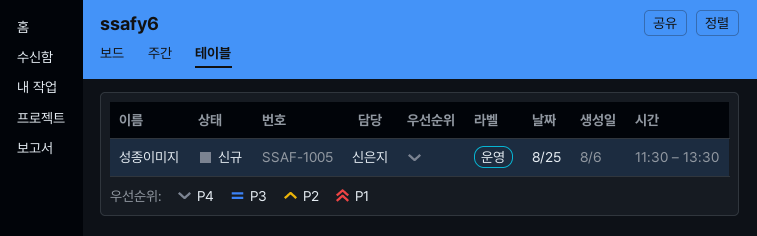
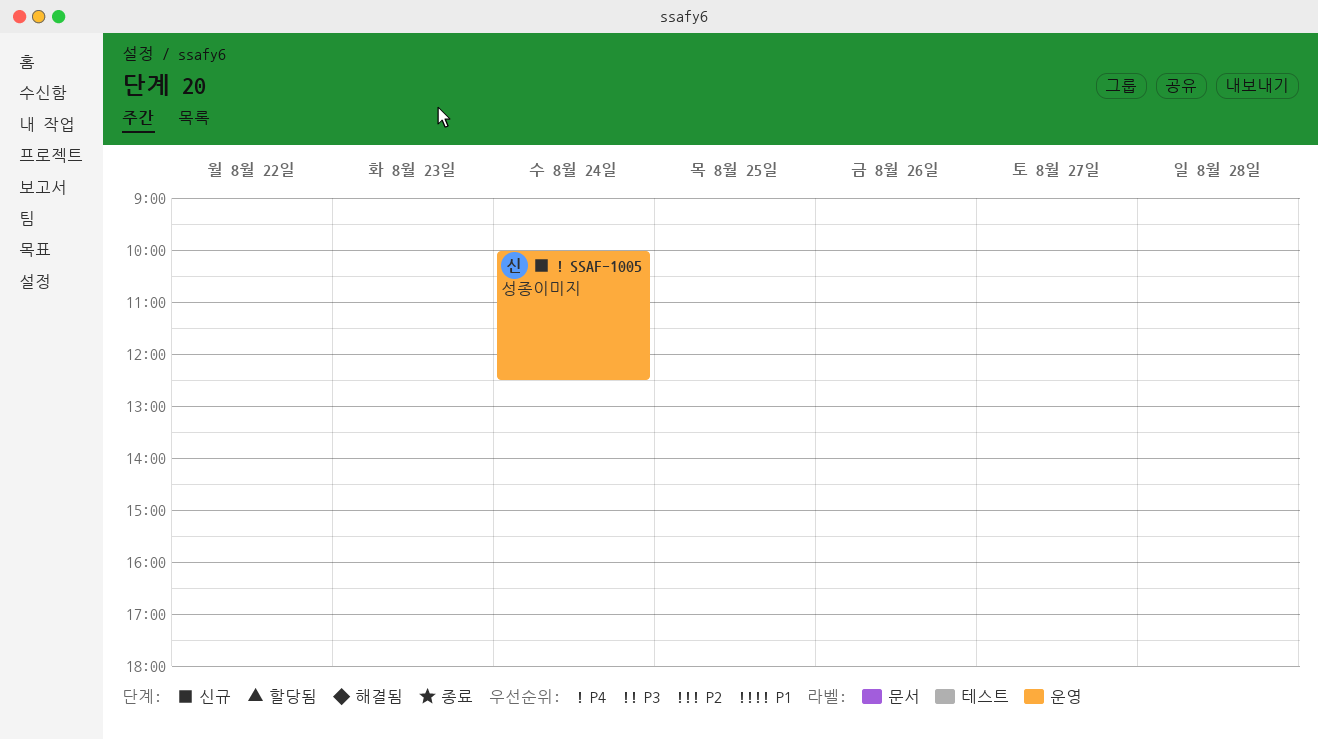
SSAF-1005, day: Aug 25 -> Aug 24
SSAF-1005, begins: 11:30 -> 10:00
SSAF-1005, ends: 13:30 -> 12:30

